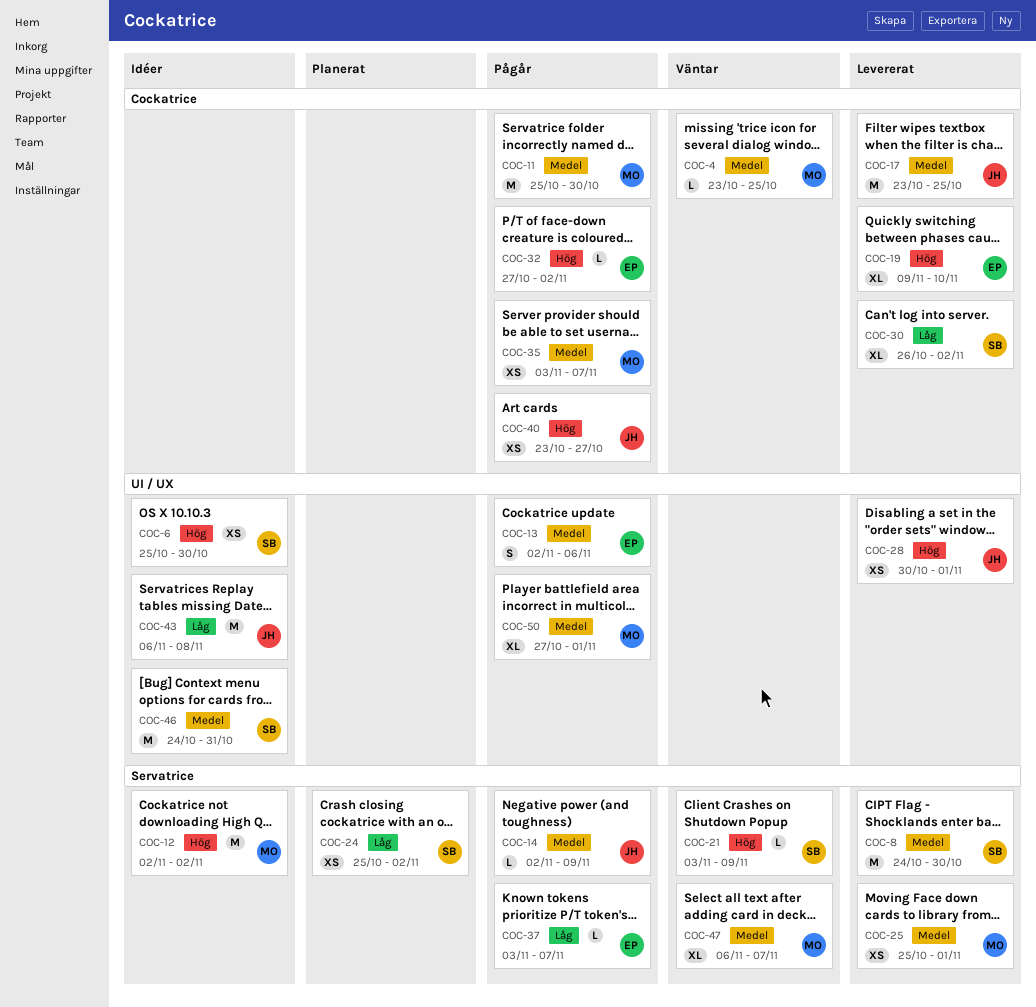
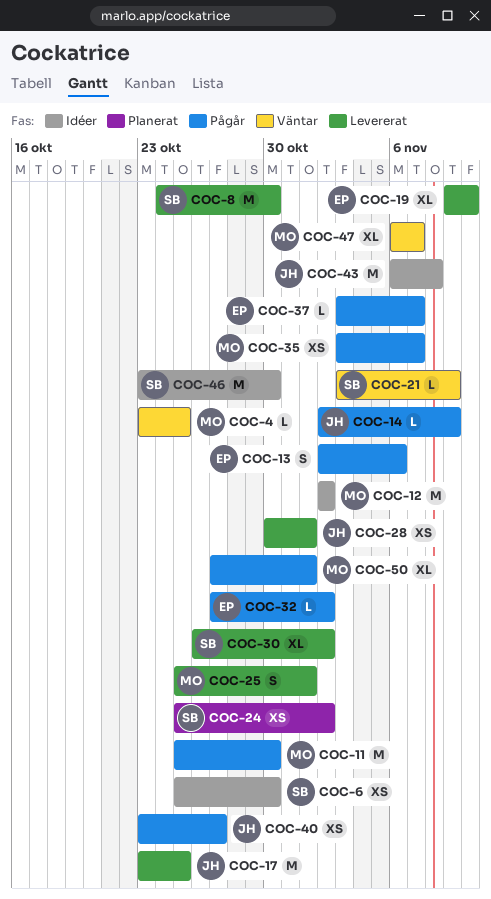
COC-25, estimate: XS -> S
COC-46, start: Oct 24 -> Oct 23
COC-46, due: Oct 31 -> Oct 30

